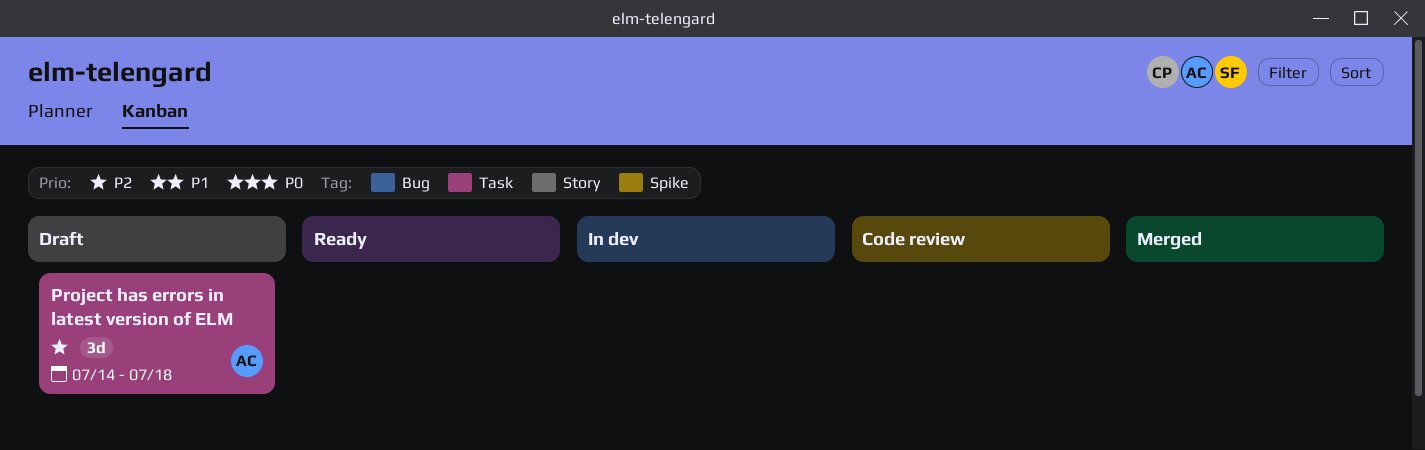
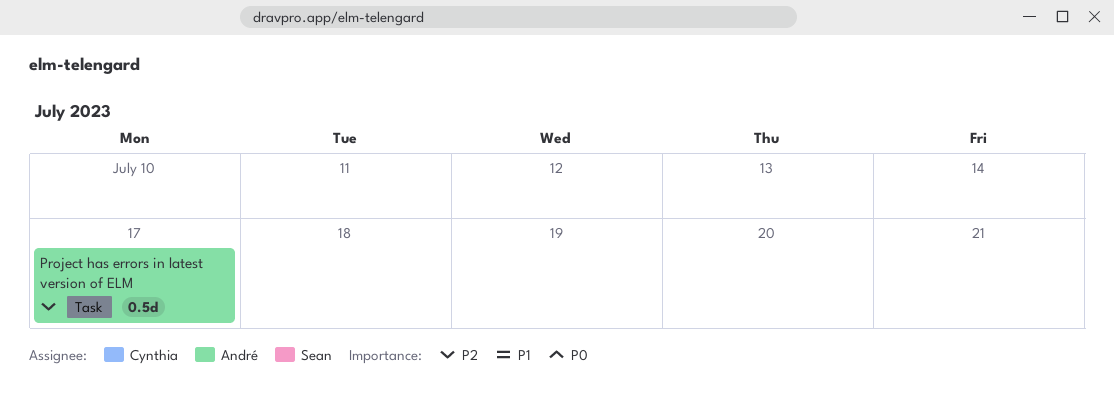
Project has errors in latest version of ELM, estimate: 3d -> 0.5d
Project has errors in latest version of ELM, due: Jul 18 -> Jul 17

